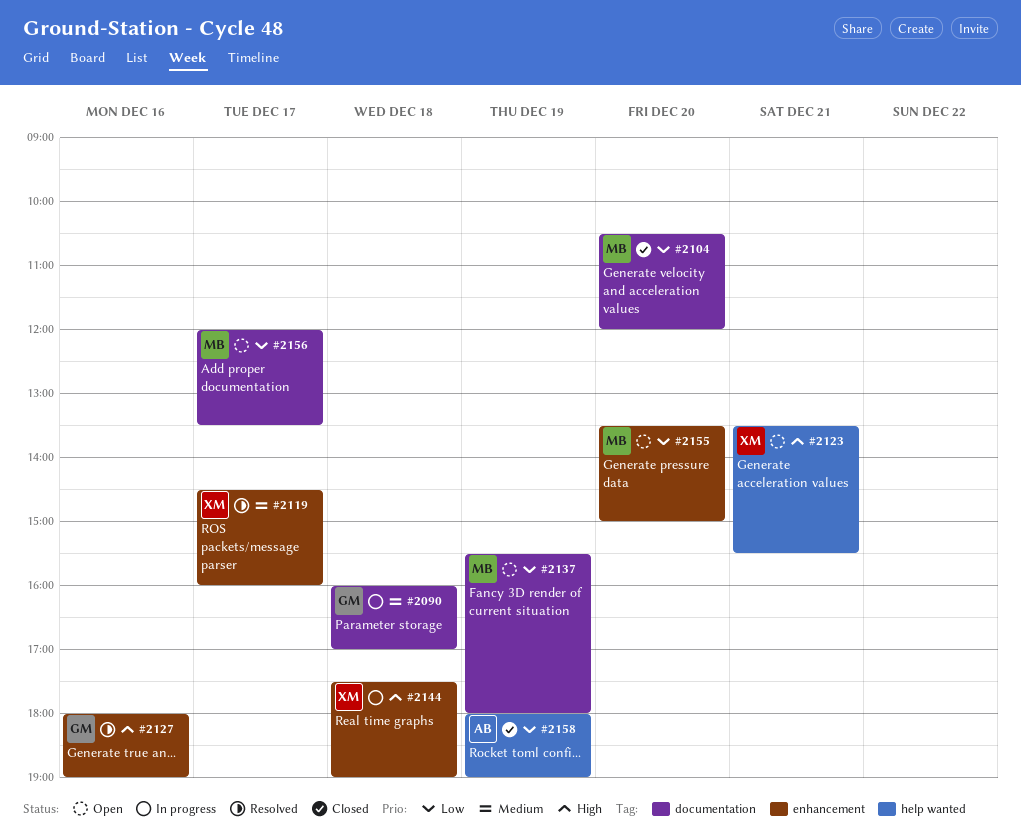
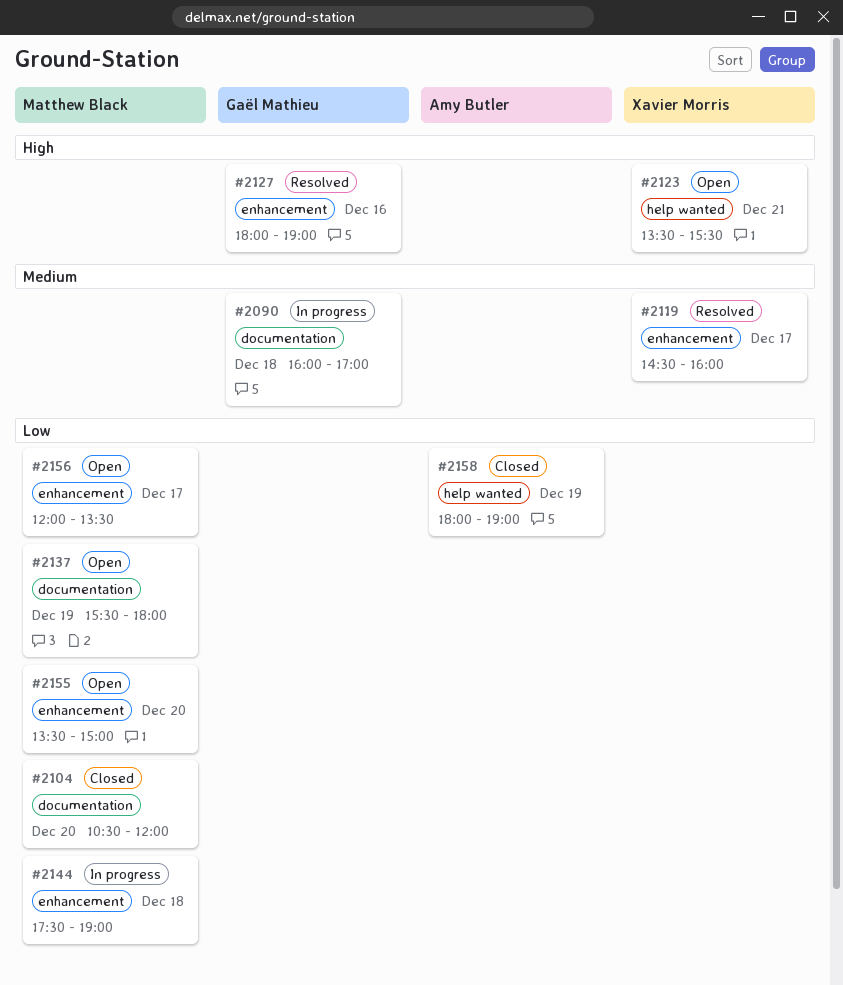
#2144, owner: Xavier Morris -> Matthew Black
#2144, priority: High -> Low
#2156, label: documentation -> enhancement

